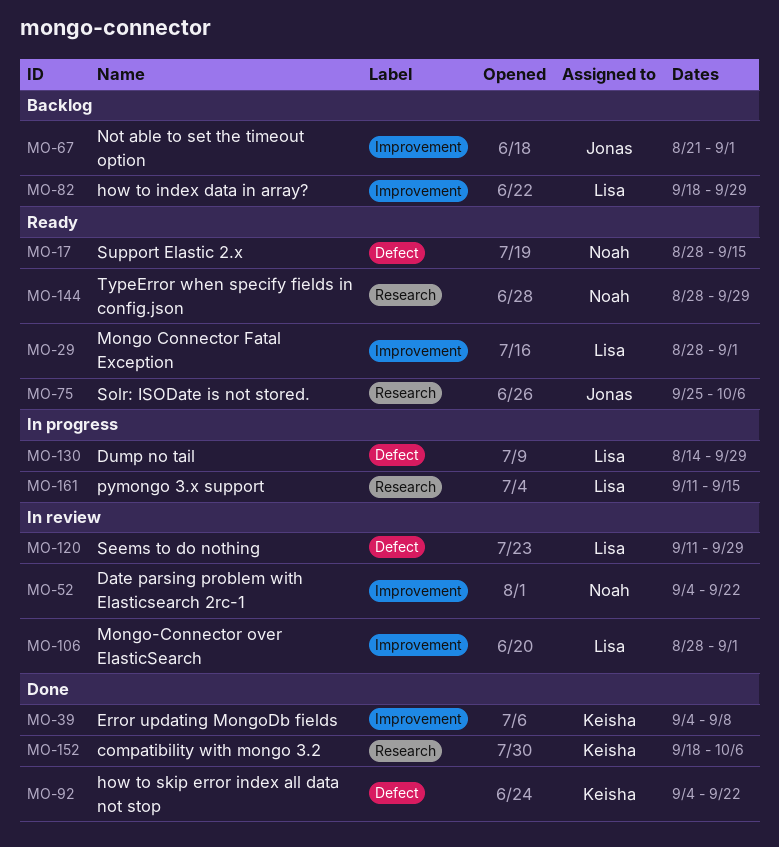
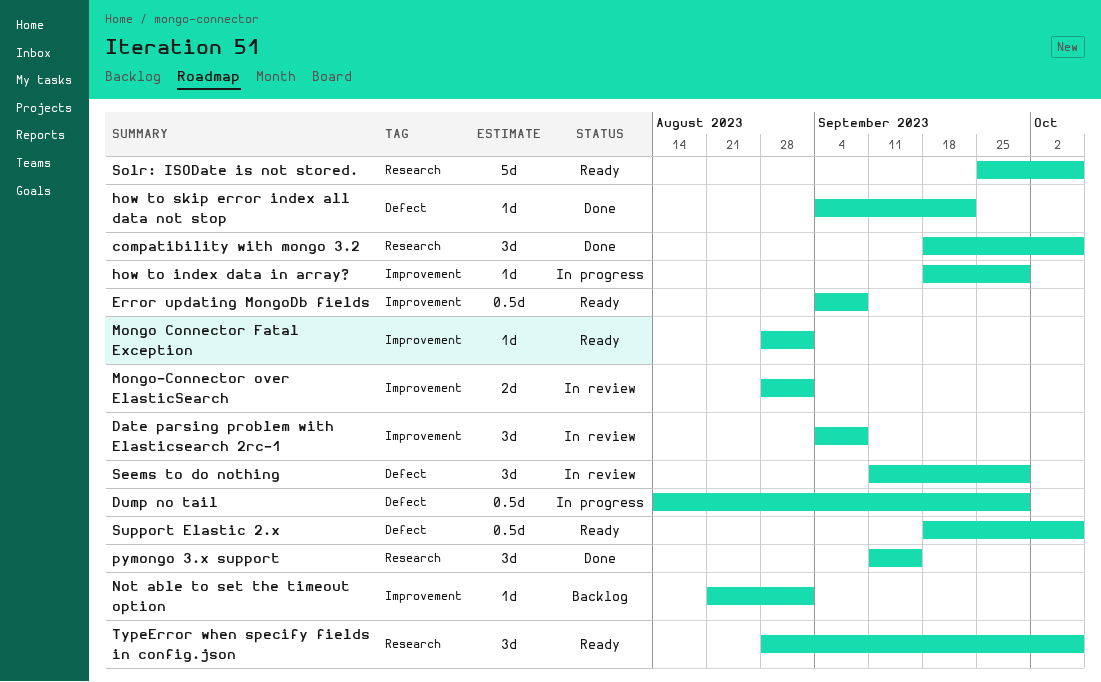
Date parsing problem with Elasticsearch 2rc-1, due: Sep 22 -> Sep 8
Error updating MongoDb fields, status: Done -> Ready
how to index data in array?, status: Backlog -> In progress
pymongo 3.x support, status: In progress -> Done
Support Elastic 2.x, start: Aug 28 -> Sep 18
Support Elastic 2.x, due: Sep 15 -> Oct 6
TypeError when specify fields in config.json, due: Sep 29 -> Oct 6

